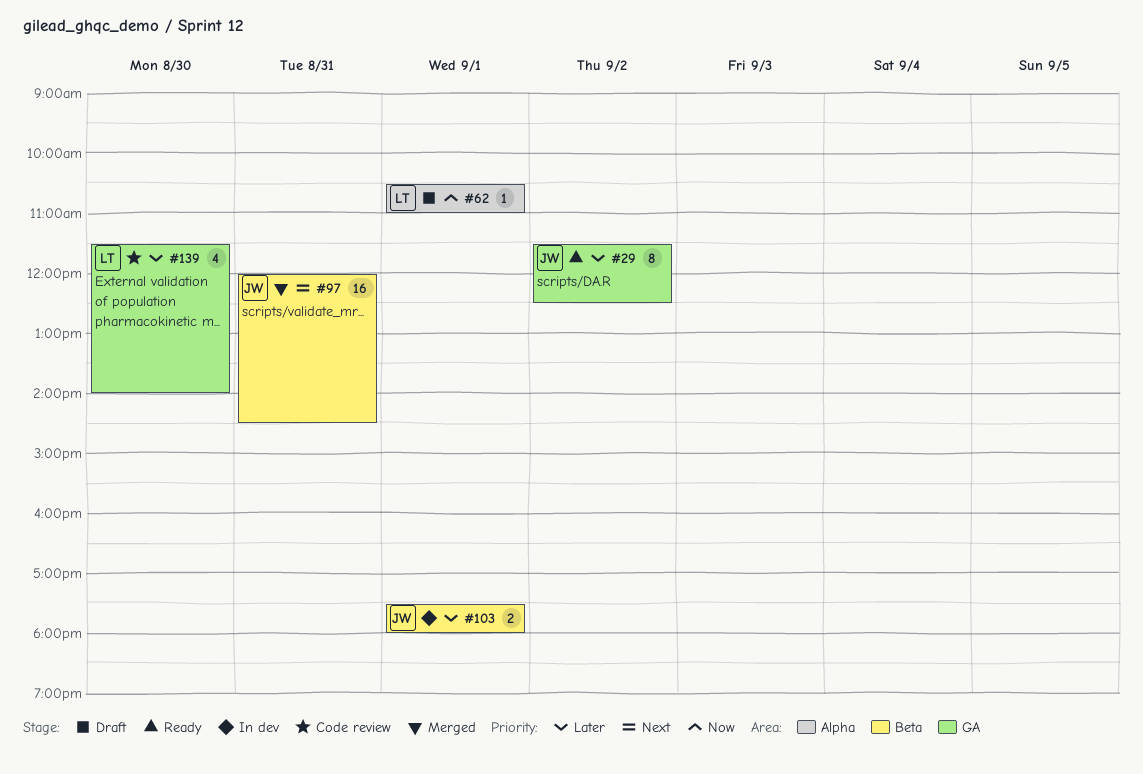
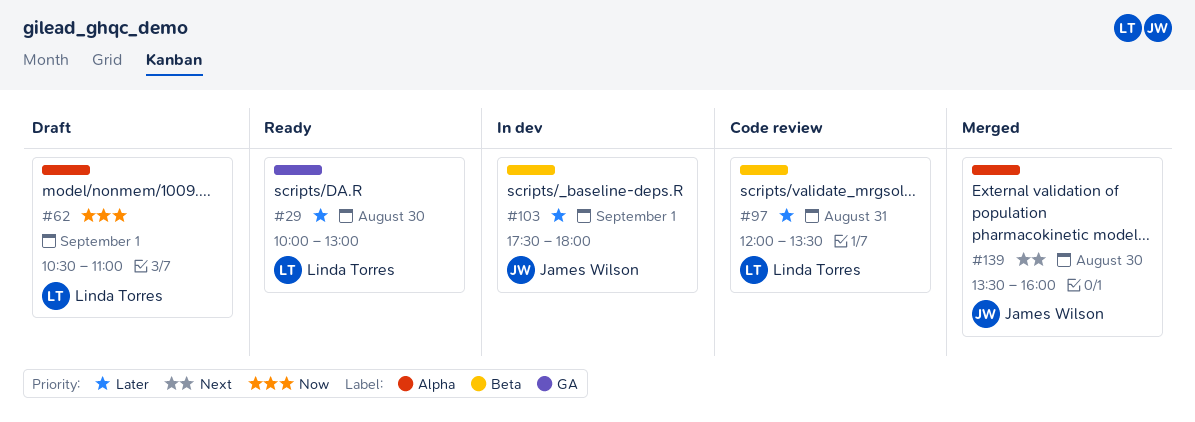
#29, owner: James Wilson -> Linda Torres
#29, day: Sep 2 -> Aug 30
#29, begins: 11:30 -> 10:00
#29, ends: 12:30 -> 13:00
#97, status: Merged -> Code review
#97, owner: James Wilson -> Linda Torres
#97, priority: Next -> Later
#97, ends: 14:30 -> 13:30
#139, status: Code review -> Merged
#139, owner: Linda Torres -> James Wilson
#139, priority: Later -> Next
#139, label: GA -> Alpha
#139, begins: 11:30 -> 13:30
#139, ends: 14:00 -> 16:00

